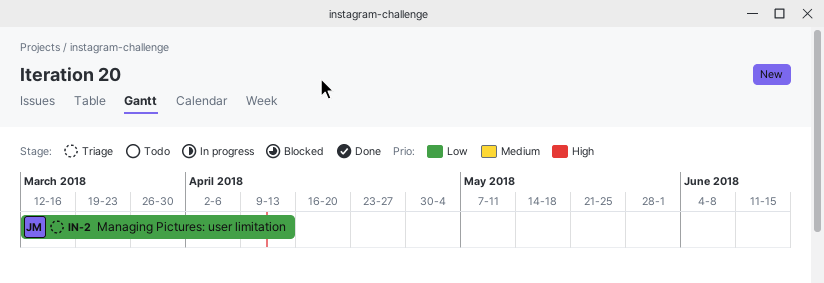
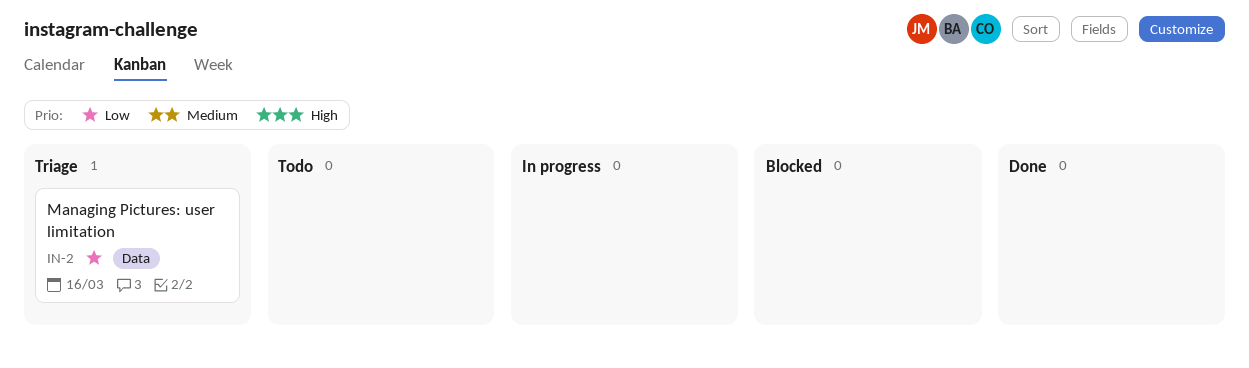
IN-2, due: Apr 13 -> Mar 16

